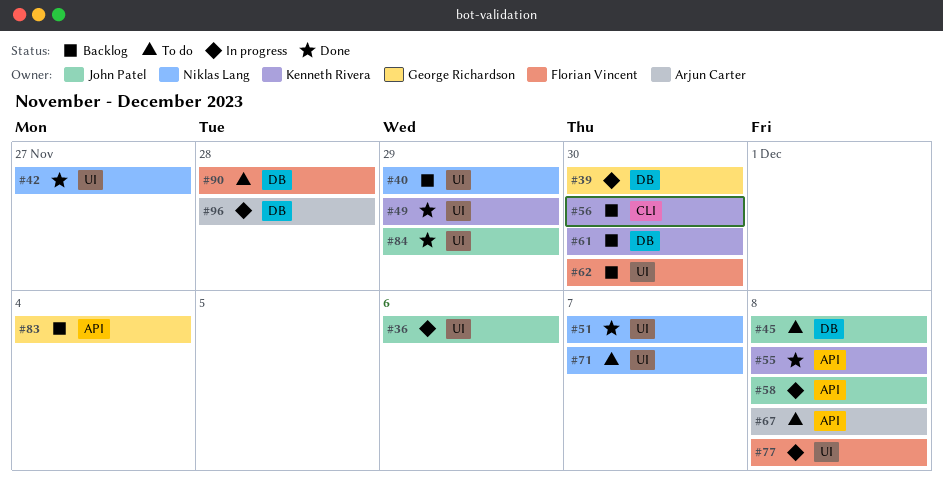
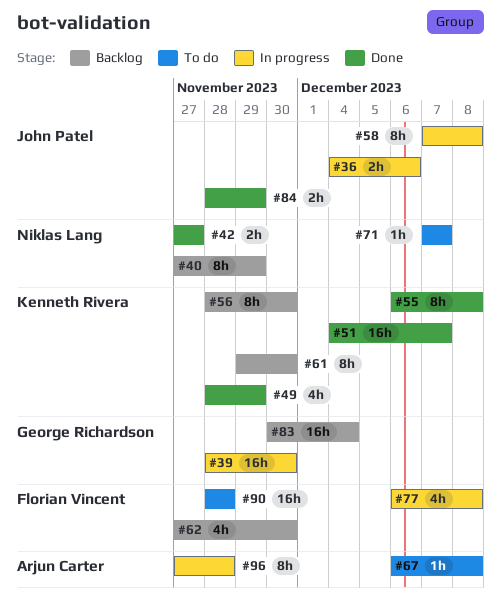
#45: present -> none
#51, owner: Niklas Lang -> Kenneth Rivera

